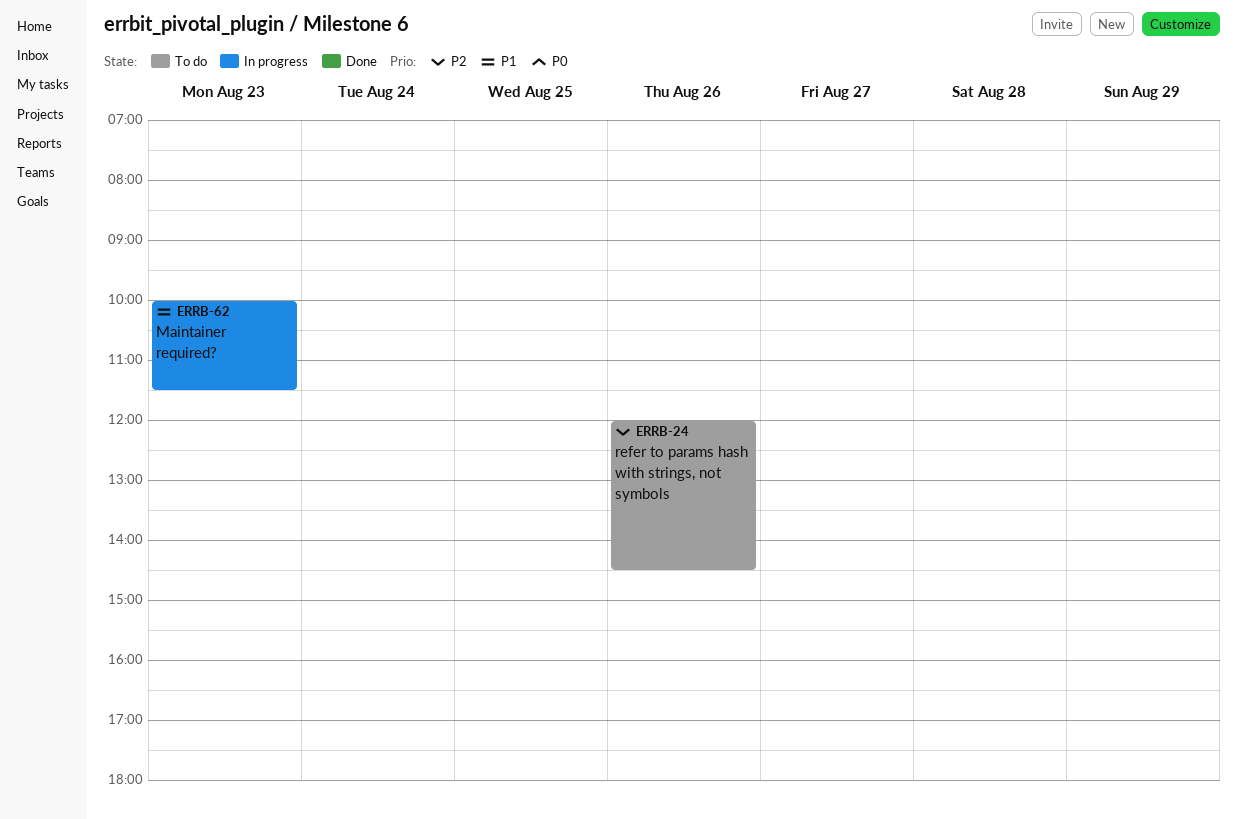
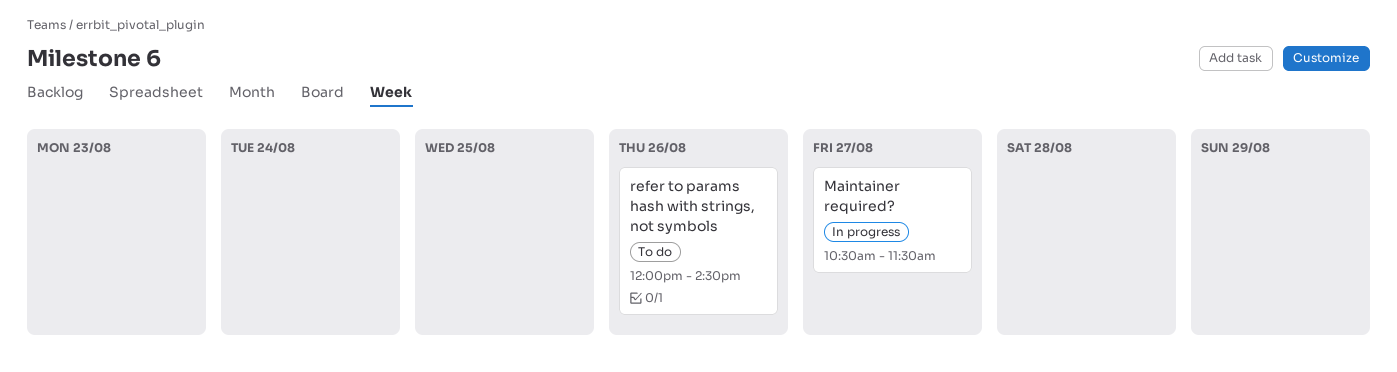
Maintainer required?, day: Aug 23 -> Aug 27
Maintainer required?, begins: 10:00 -> 10:30

